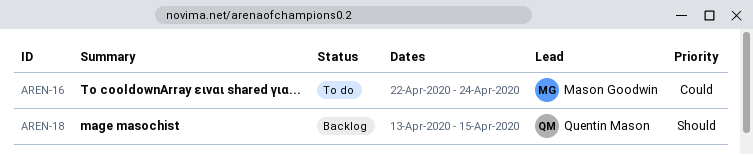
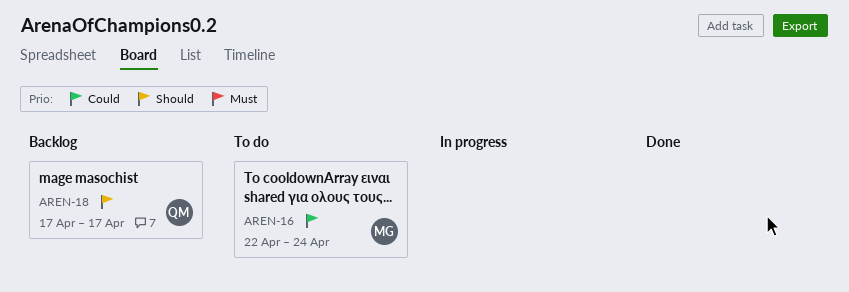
AREN-18, start: Apr 13 -> Apr 17
AREN-18, due: Apr 15 -> Apr 17

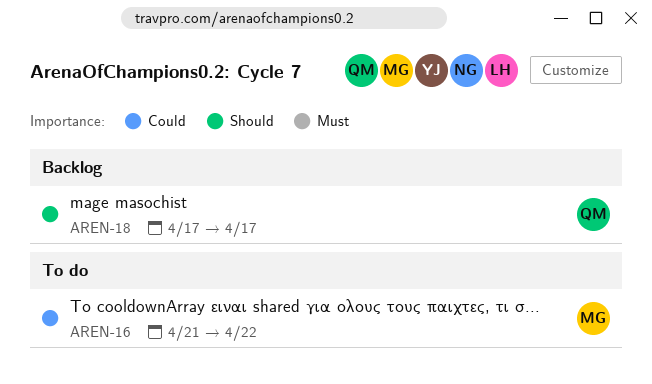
AREN-16, start: Apr 22 -> Apr 21
AREN-16, due: Apr 24 -> Apr 22

